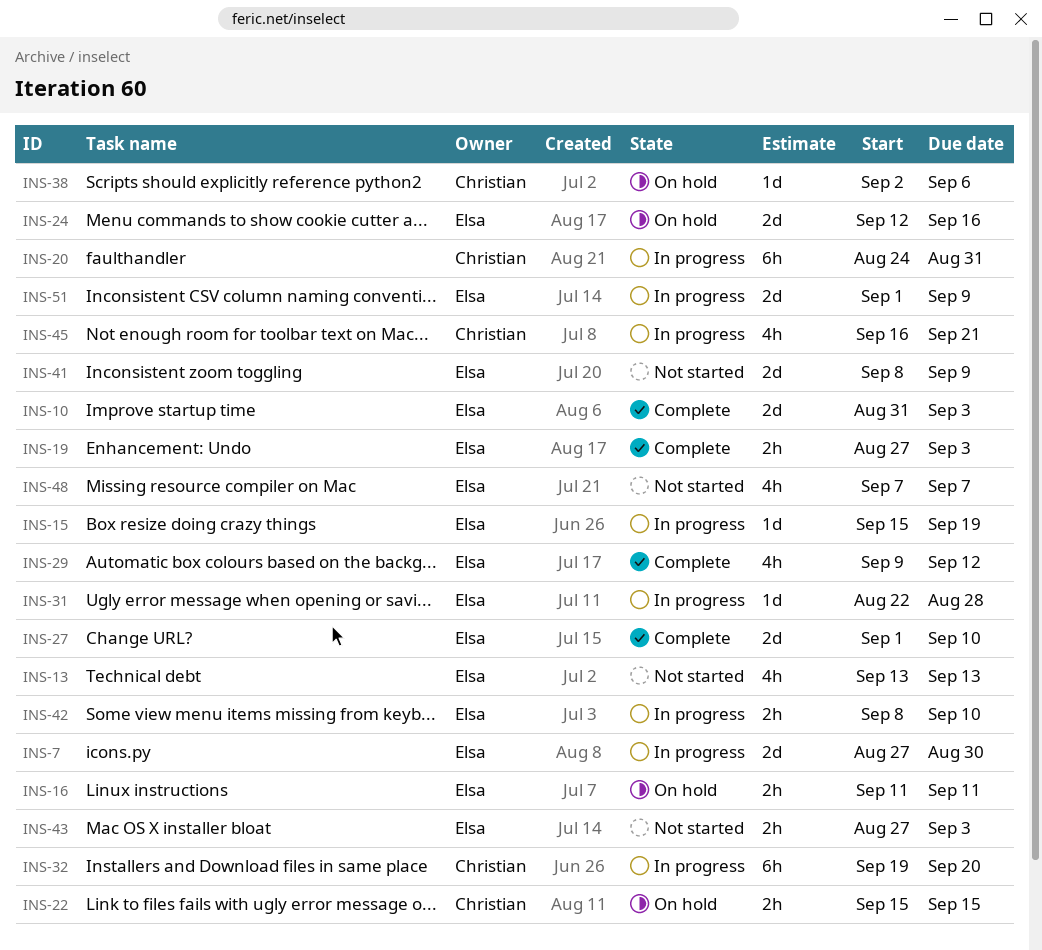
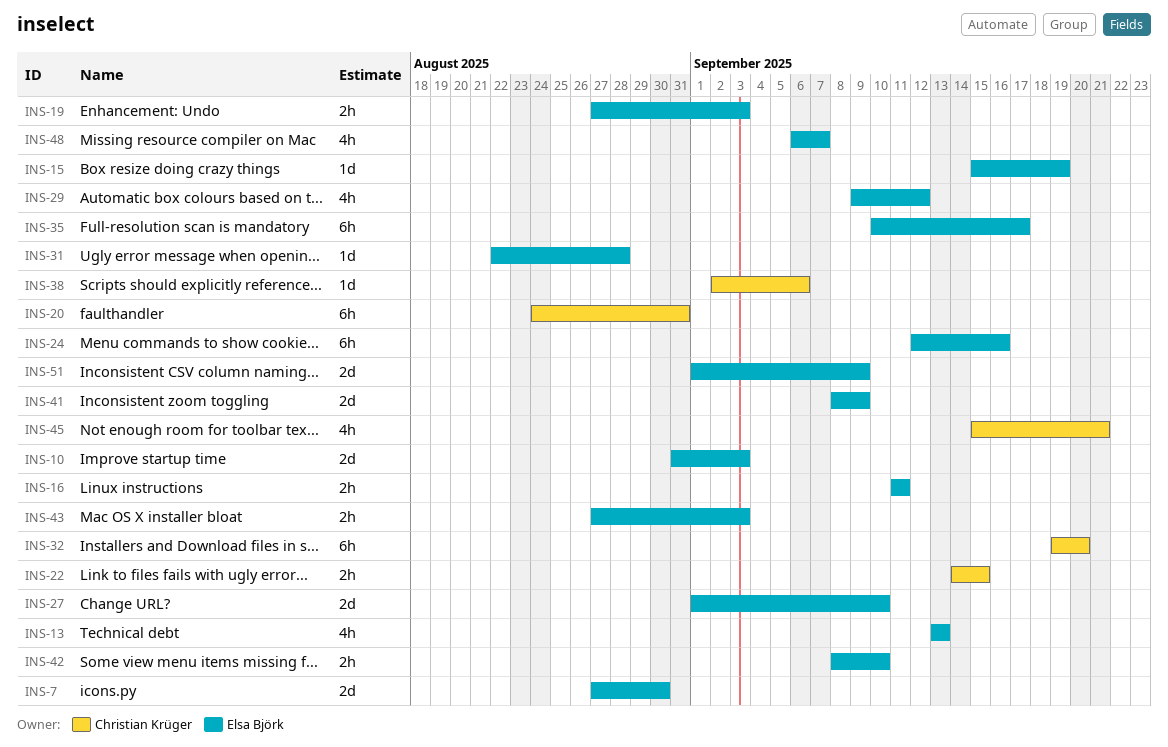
INS-22, start: Sep 15 -> Sep 14
INS-24, estimate: 2d -> 6h
INS-35: none -> present
INS-45, start: Sep 16 -> Sep 15
INS-48, start: Sep 7 -> Sep 6

